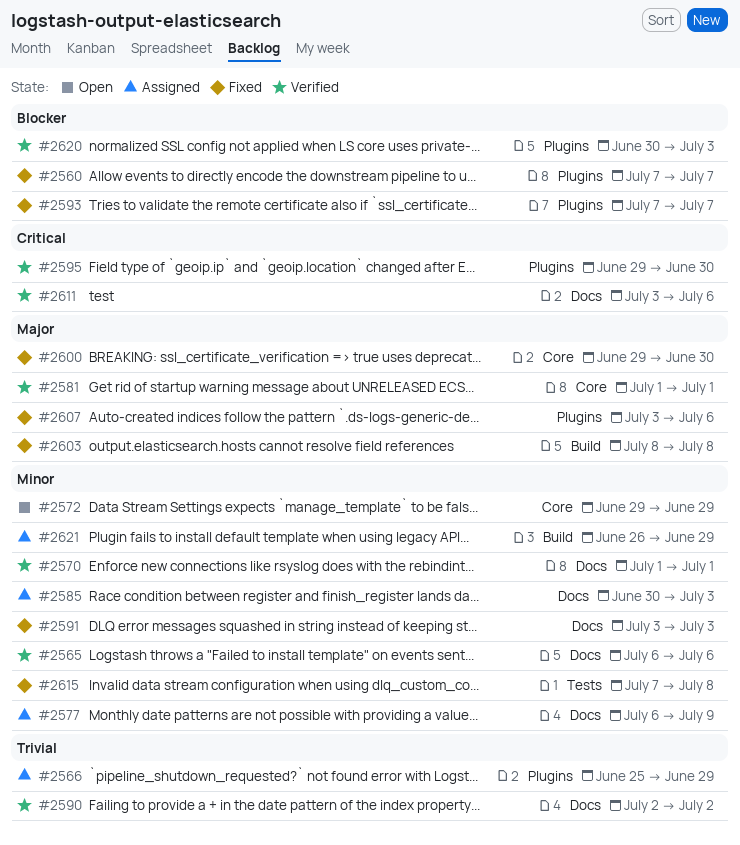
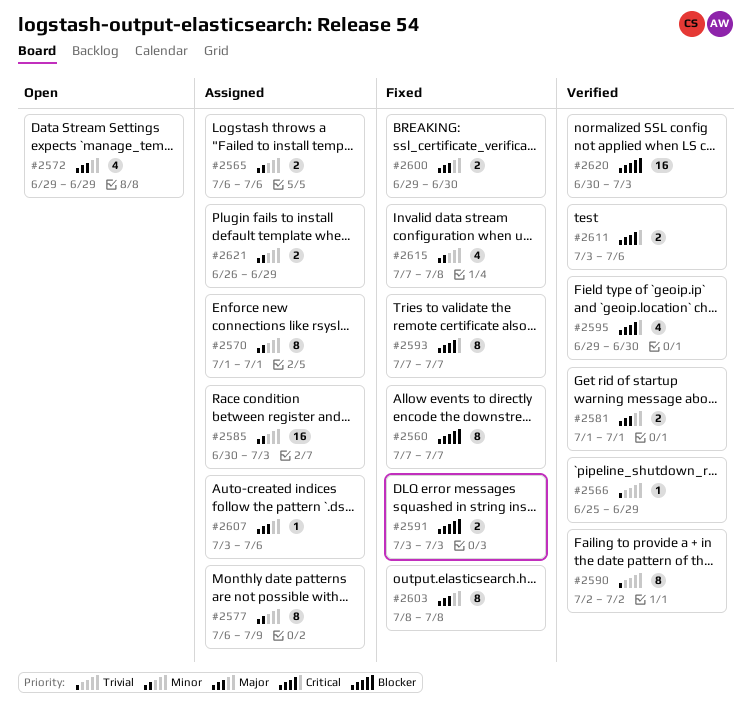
#2565, status: Verified -> Assigned
#2566, status: Assigned -> Verified
#2570, status: Verified -> Assigned
#2572, priority: Minor -> Major
#2591, priority: Minor -> Blocker
#2593, priority: Blocker -> Critical
#2607, status: Fixed -> Assigned

